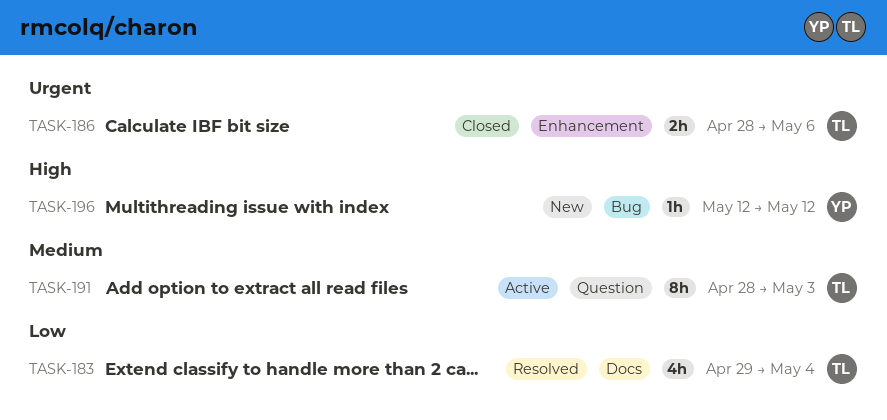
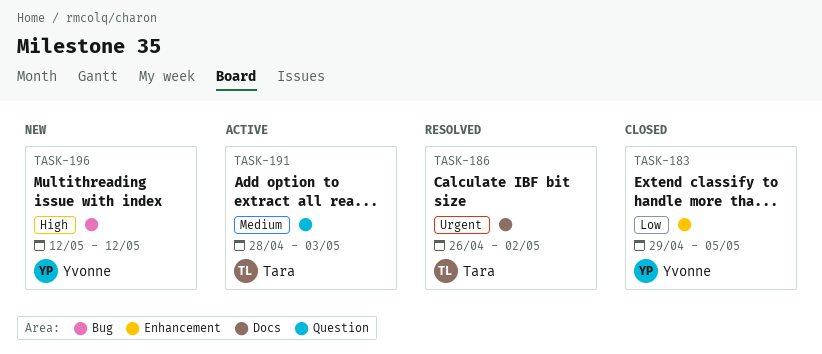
TASK-183, status: Resolved -> Closed
TASK-183, owner: Tara -> Yvonne
TASK-183, label: Docs -> Enhancement
TASK-183, due: May 4 -> May 5
TASK-186, status: Closed -> Resolved
TASK-186, label: Enhancement -> Docs
TASK-186, start: Apr 28 -> Apr 26
TASK-186, due: May 6 -> May 2

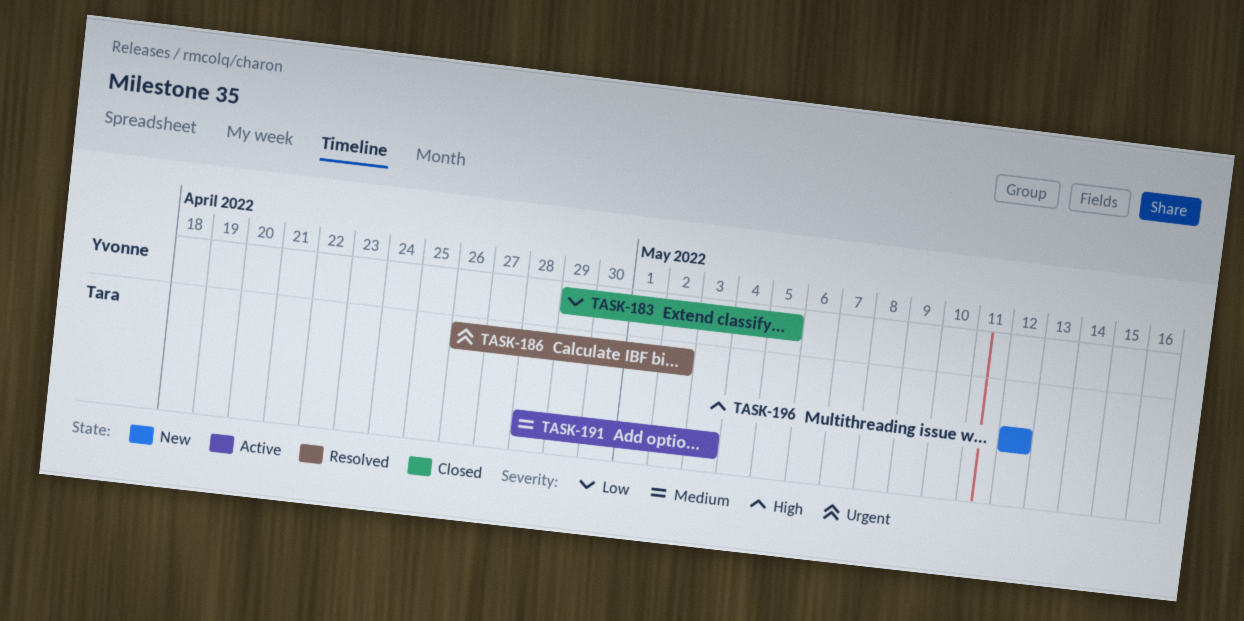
TASK-196, owner: Yvonne -> Tara

